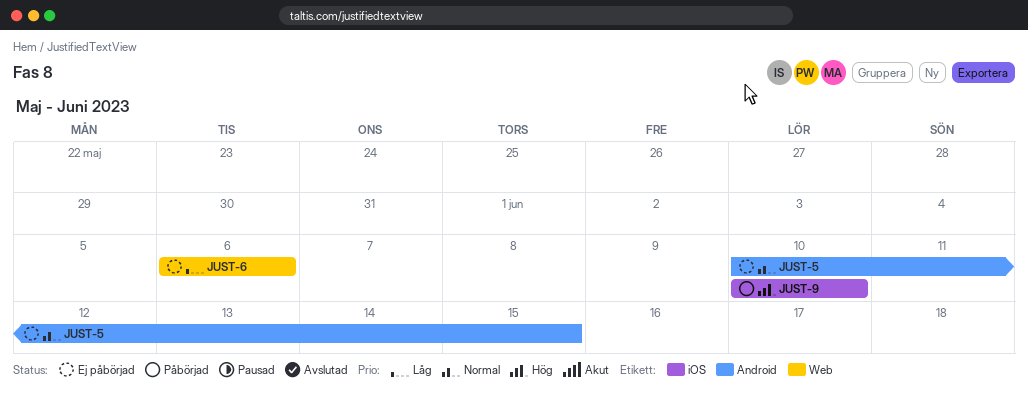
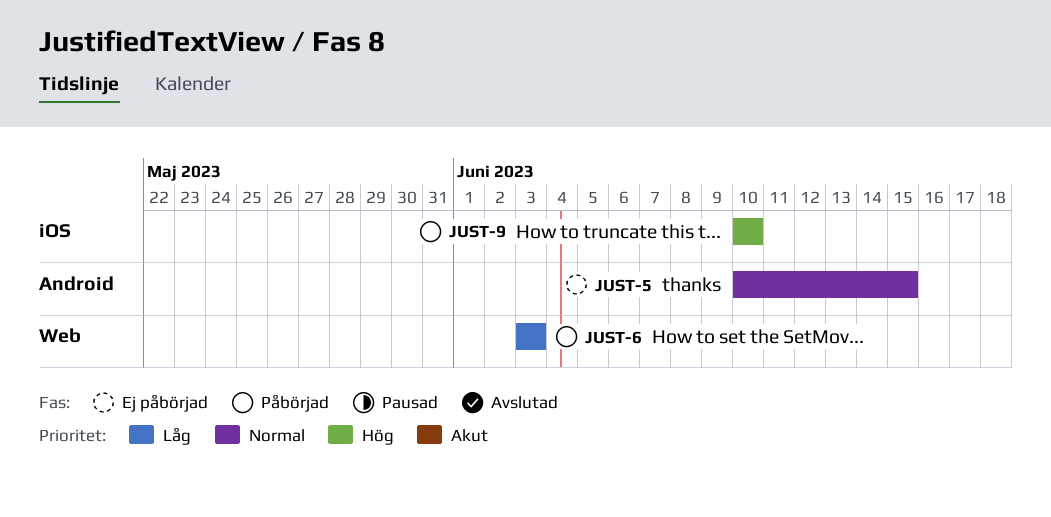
JUST-6, status: Ej påbörjad -> Påbörjad
JUST-6, start: Jun 6 -> Jun 3
JUST-6, due: Jun 6 -> Jun 3

